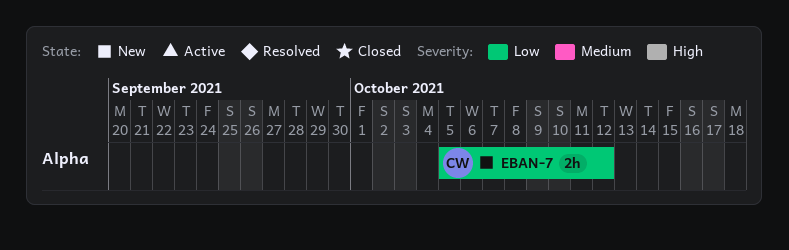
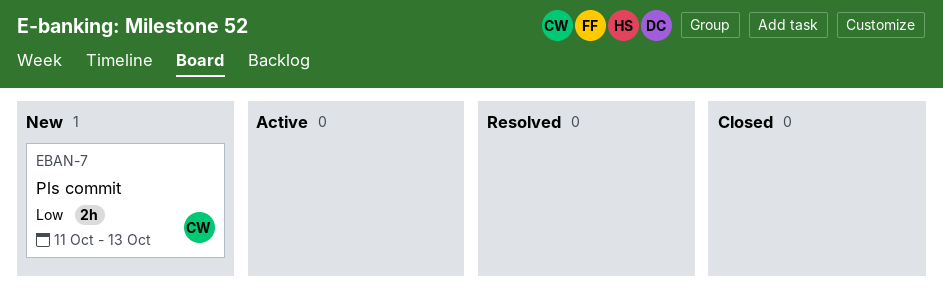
EBAN-7, start: Oct 5 -> Oct 11
EBAN-7, due: Oct 12 -> Oct 13

